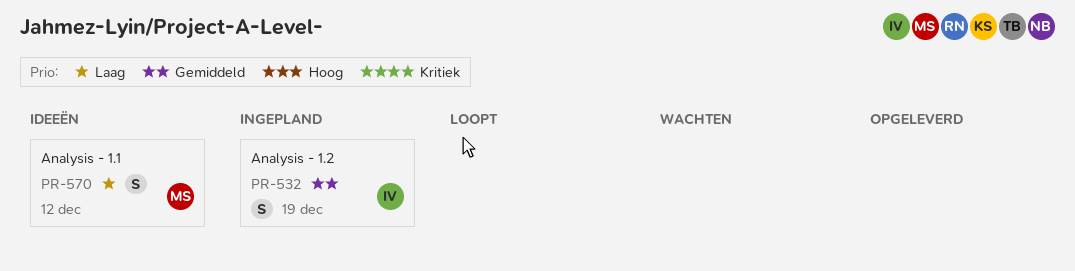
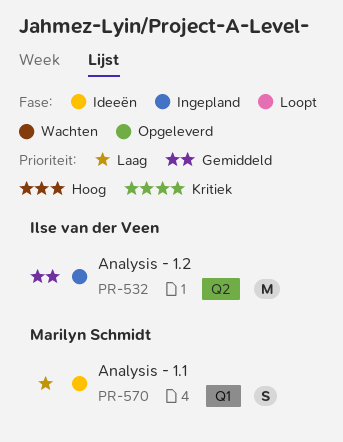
PR-532, estimate: S -> M

